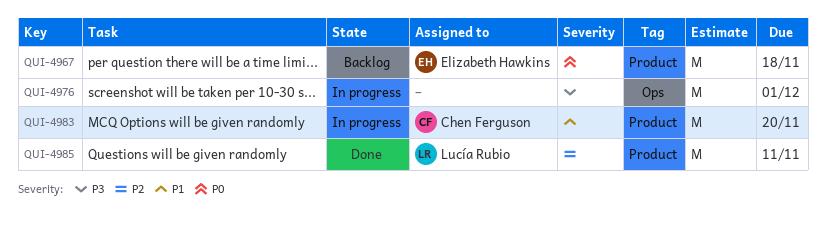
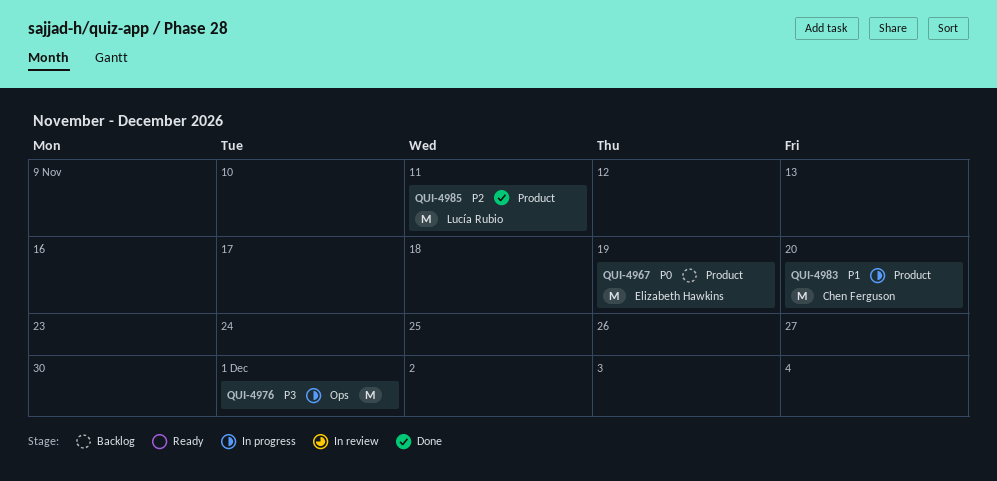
QUI-4967, due: Nov 18 -> Nov 19

